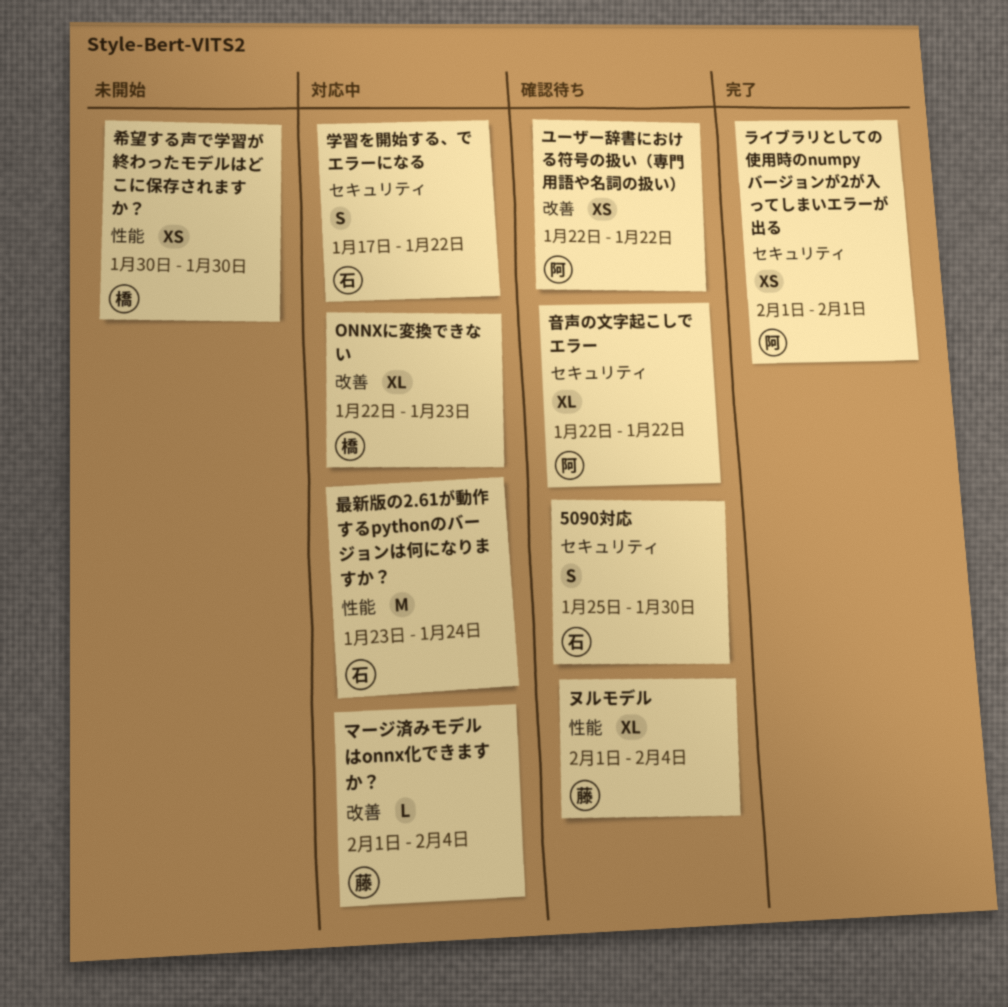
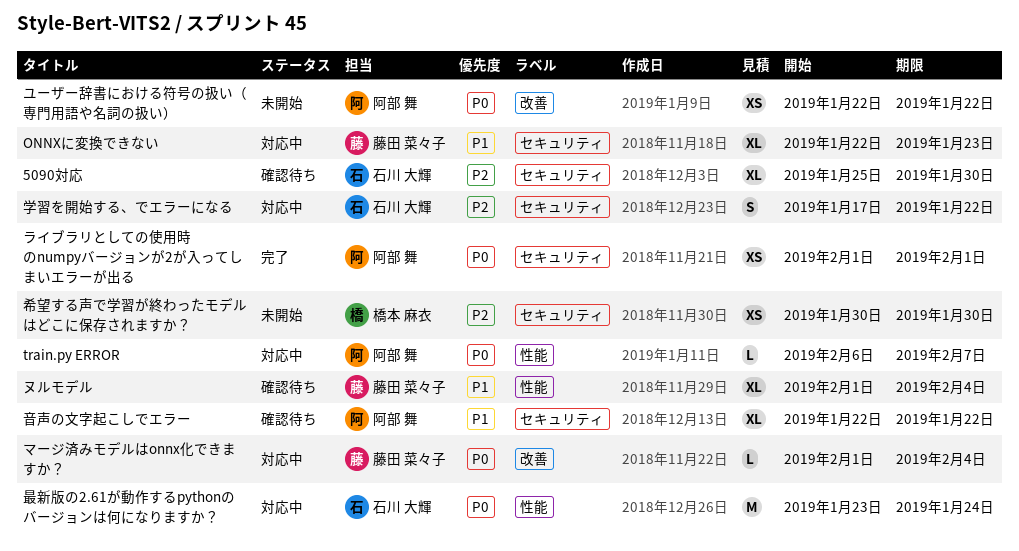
5090対応, estimate: S -> XL
ONNXに変換できない, owner: 橋本 麻衣 -> 藤田 菜々子
ONNXに変換できない, label: 改善 -> セキュリティ
train.py ERROR: none -> present
ユーザー辞書における符号の扱い（専門用語や名詞の扱い）, status: 確認待ち -> 未開始
希望する声で学習が終わったモデルはどこに保存されますか？, label: 性能 -> セキュリティ

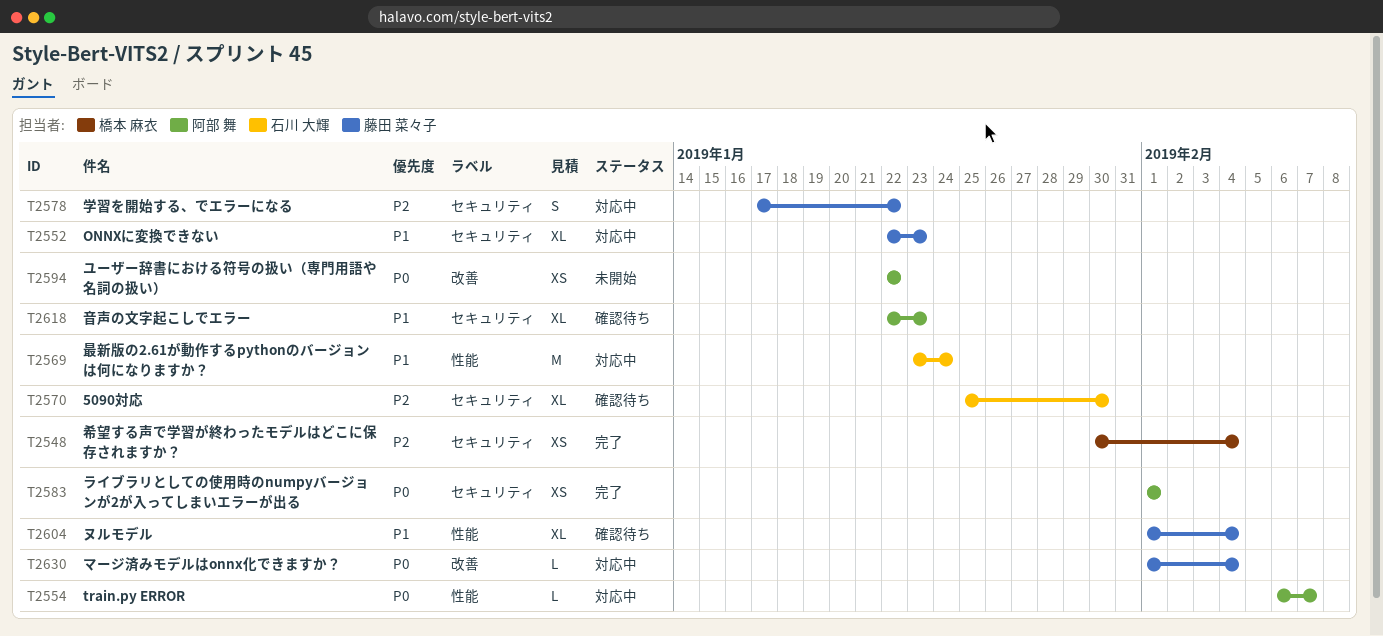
学習を開始する、でエラーになる, owner: 石川 大輝 -> 藤田 菜々子
希望する声で学習が終わったモデルはどこに保存されますか？, status: 未開始 -> 完了
希望する声で学習が終わったモデルはどこに保存されますか？, due: Jan 30 -> Feb 4
最新版の2.61が動作するpythonのバージョンは何になりますか？, priority: P0 -> P1
音声の文字起こしでエラー, due: Jan 22 -> Jan 23

